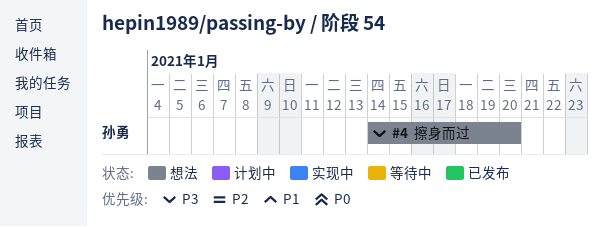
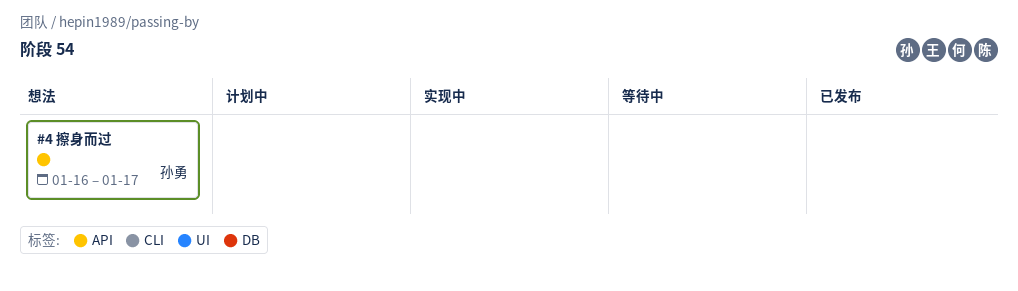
#4, start: Jan 14 -> Jan 16
#4, due: Jan 20 -> Jan 17

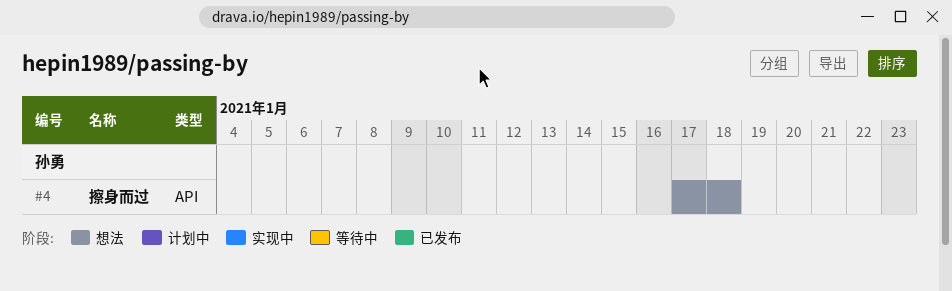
#4, start: Jan 16 -> Jan 17
#4, due: Jan 17 -> Jan 18

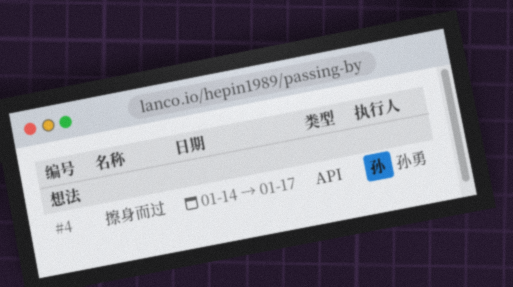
#4, start: Jan 17 -> Jan 14
#4, due: Jan 18 -> Jan 17

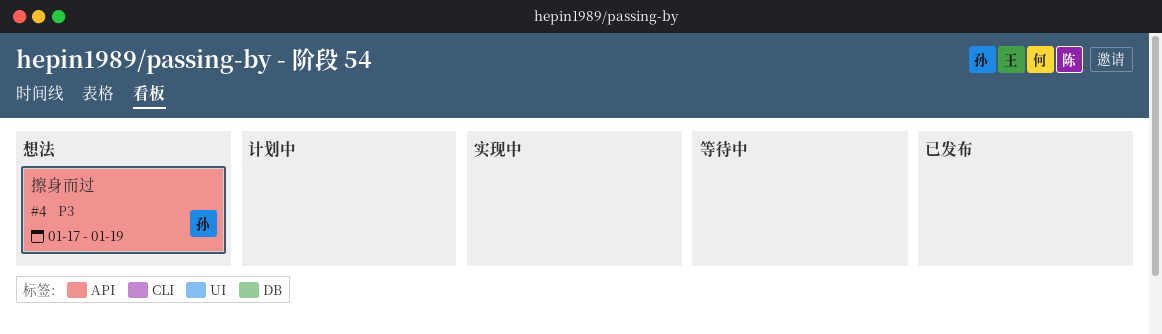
#4, start: Jan 14 -> Jan 17
#4, due: Jan 17 -> Jan 19

